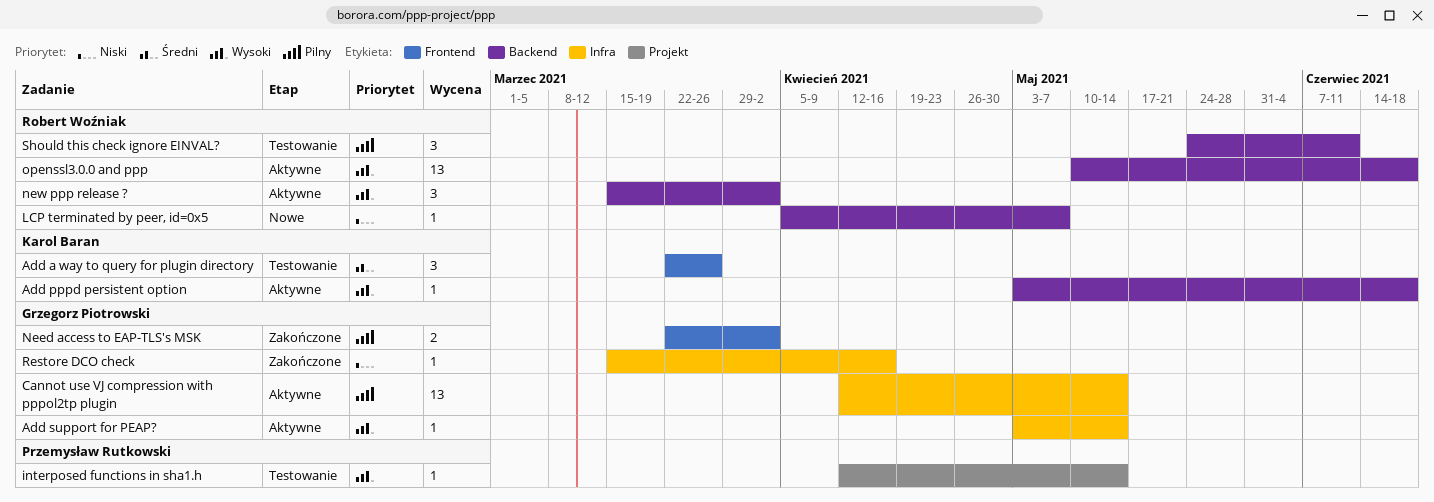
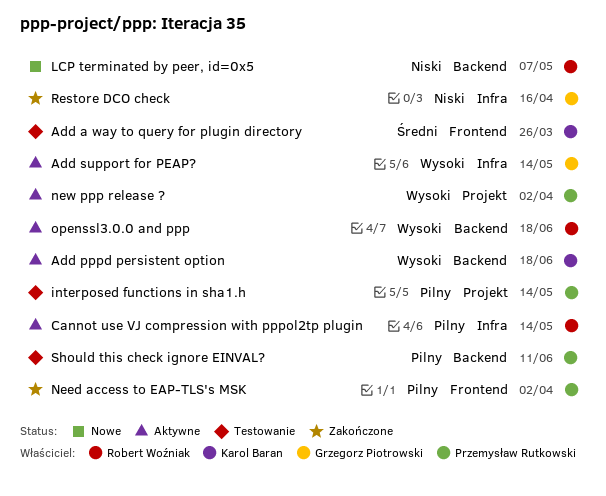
Cannot use VJ compression with pppol2tp plugin, owner: Grzegorz Piotrowski -> Robert Woźniak
interposed functions in sha1.h, priority: Wysoki -> Pilny
Need access to EAP-TLS's MSK, owner: Grzegorz Piotrowski -> Przemysław Rutkowski
new ppp release ?, owner: Robert Woźniak -> Przemysław Rutkowski
new ppp release ?, label: Backend -> Projekt
Should this check ignore EINVAL?, owner: Robert Woźniak -> Przemysław Rutkowski

